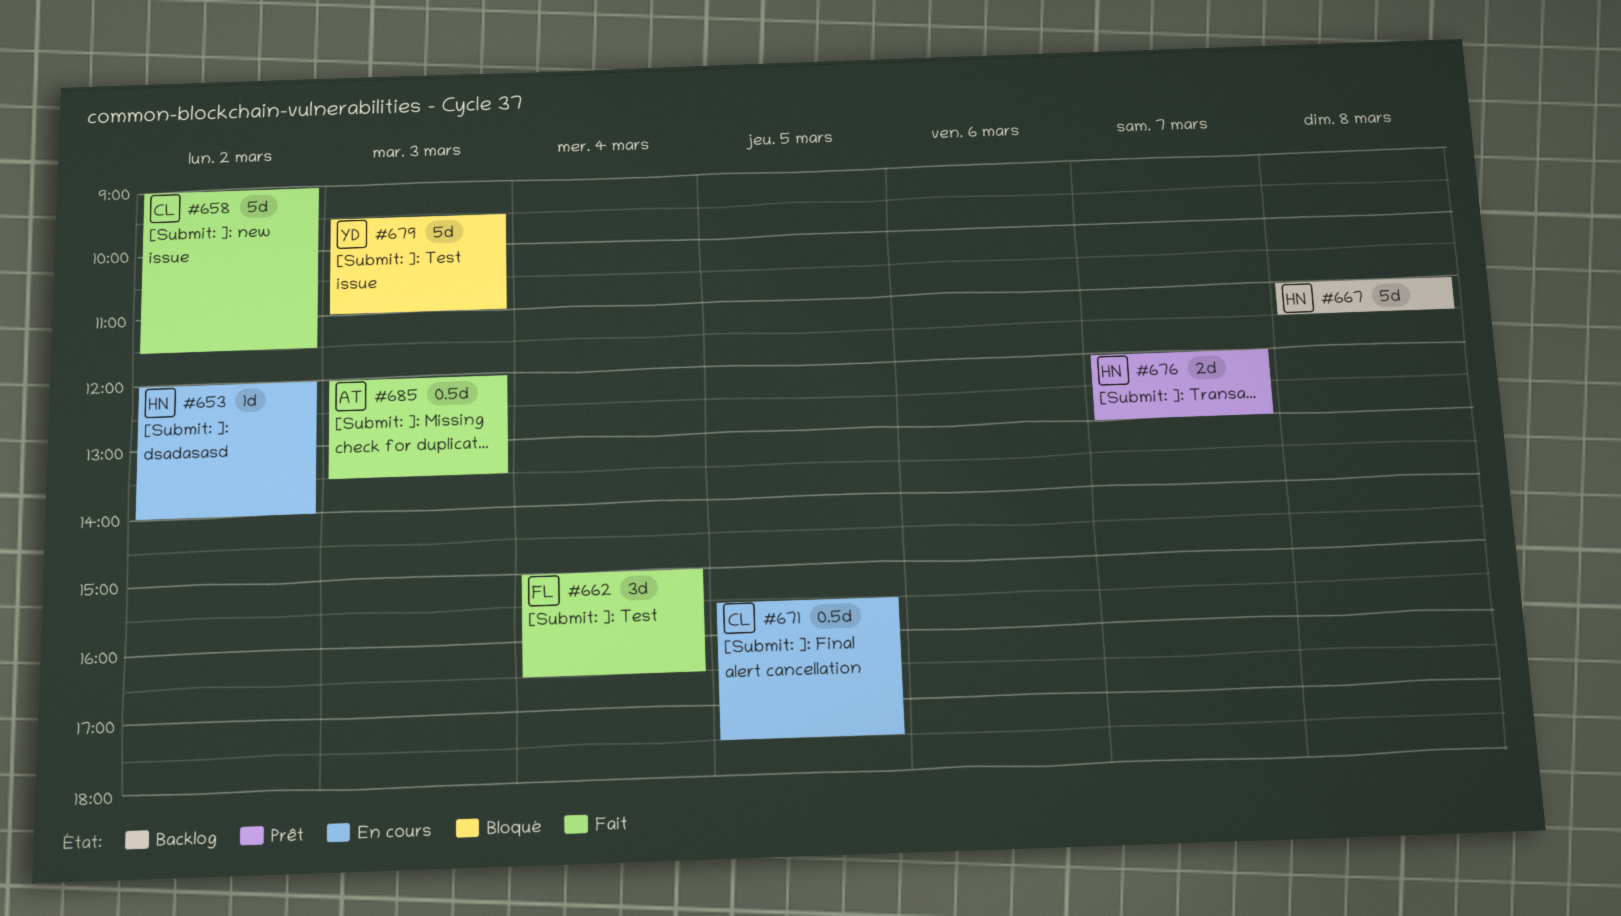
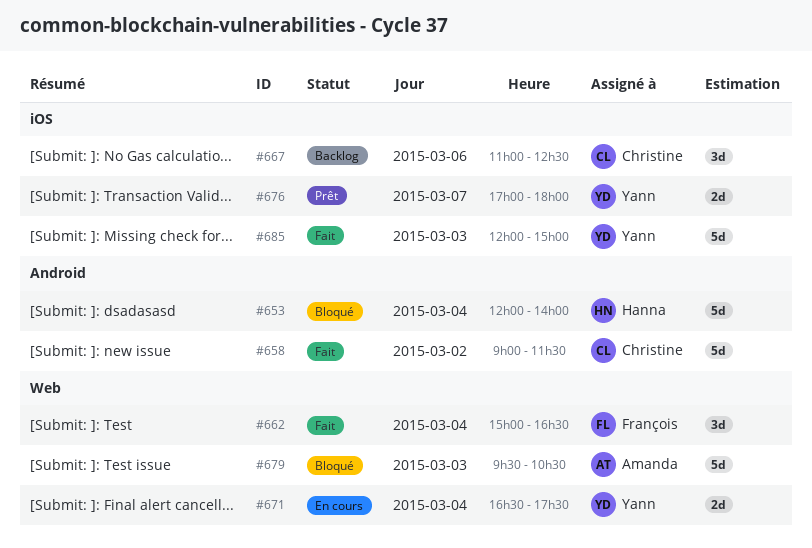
#653, status: En cours -> Bloqué
#653, estimate: 1d -> 5d
#653, day: Mar 2 -> Mar 4
#667, owner: Hanna -> Christine
#667, estimate: 5d -> 3d
#667, day: Mar 8 -> Mar 6
#667, ends: 11:30 -> 12:30
#671, owner: Christine -> Yann
#671, estimate: 0.5d -> 2d
#671, day: Mar 5 -> Mar 4
#671, begins: 15:30 -> 16:30
#676, owner: Hanna -> Yann
#676, begins: 12:00 -> 17:00
#676, ends: 13:00 -> 18:00
#679, owner: Yann -> Amanda
#679, ends: 11:00 -> 10:30
#685, owner: Amanda -> Yann
#685, estimate: 0.5d -> 5d
#685, ends: 13:30 -> 15:00

